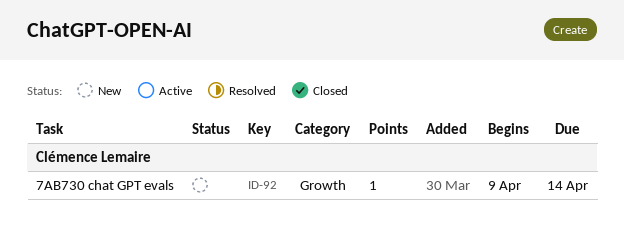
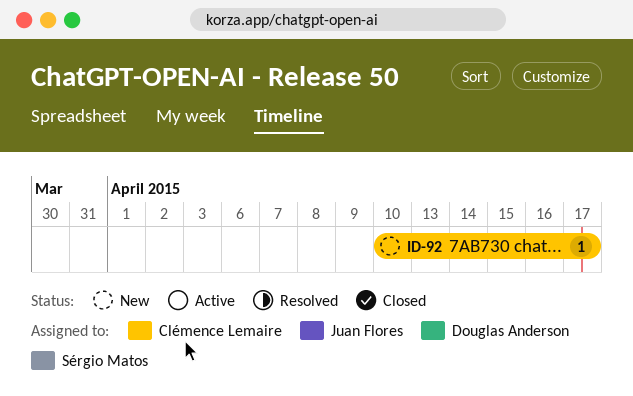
ID-92, start: Apr 9 -> Apr 10
ID-92, due: Apr 14 -> Apr 17

